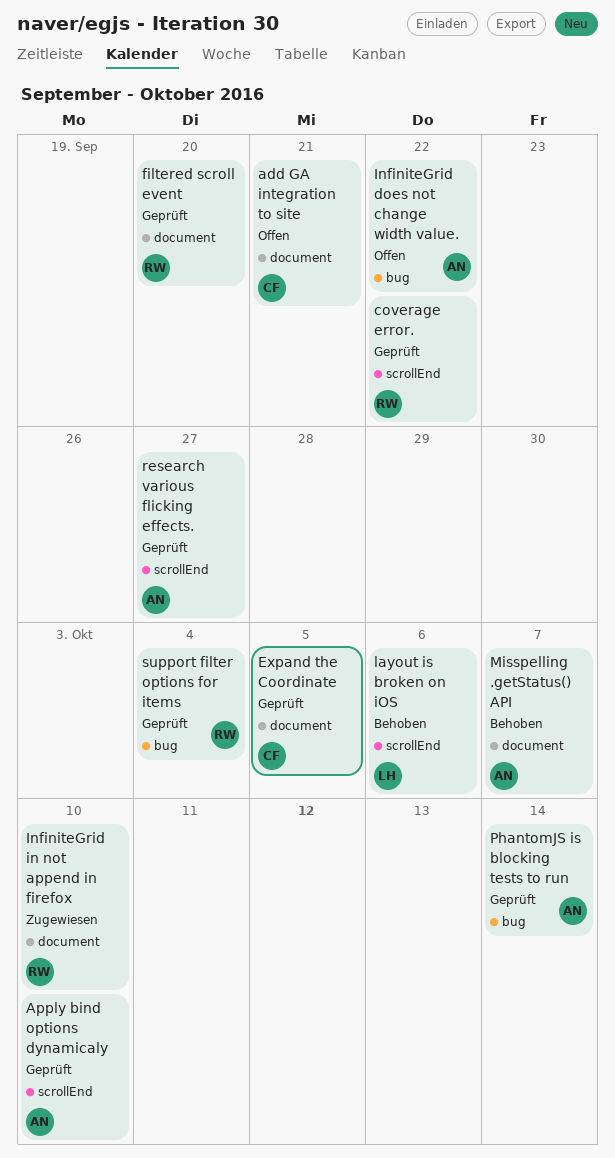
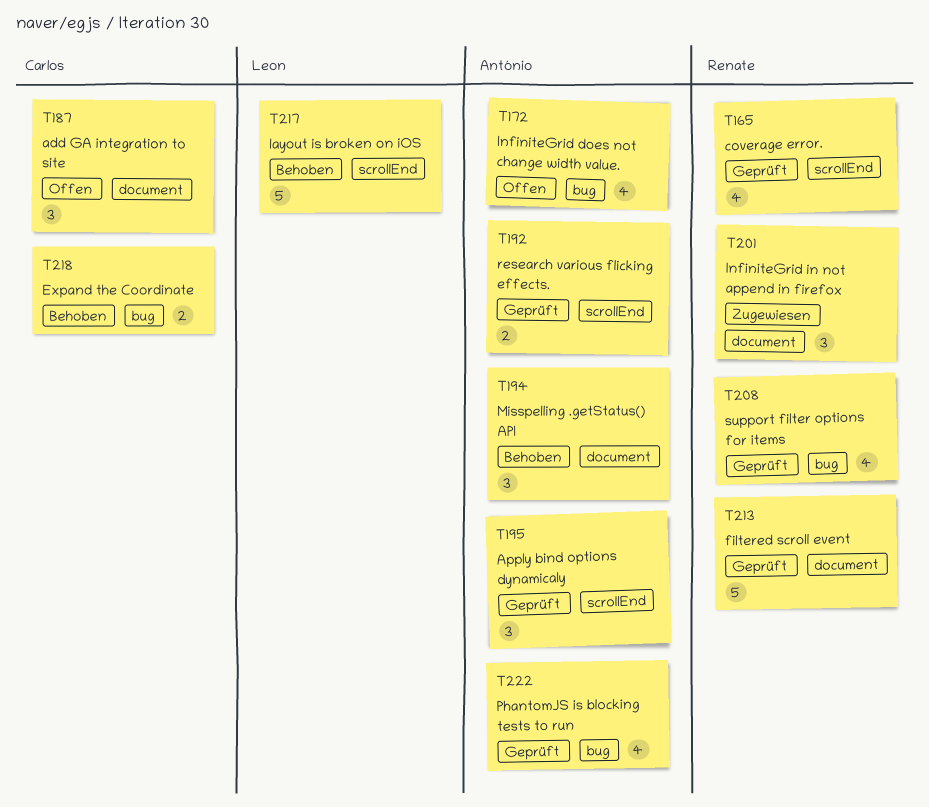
Expand the Coordinate, status: Geprüft -> Behoben
Expand the Coordinate, label: document -> bug

